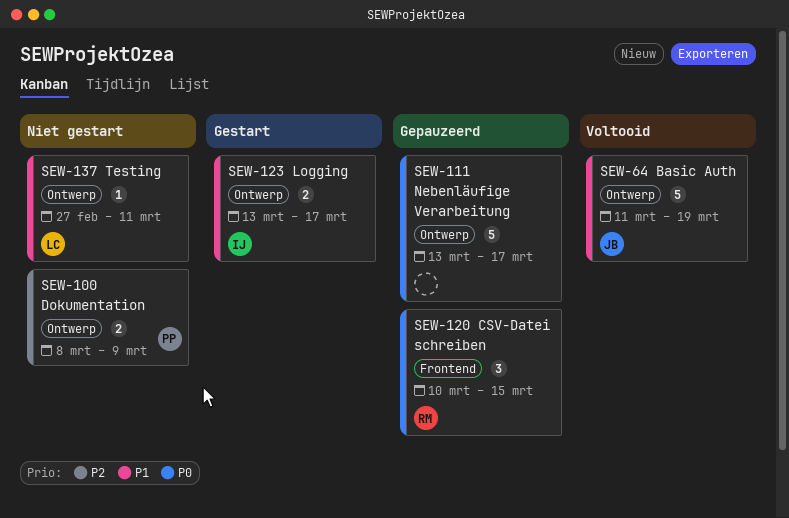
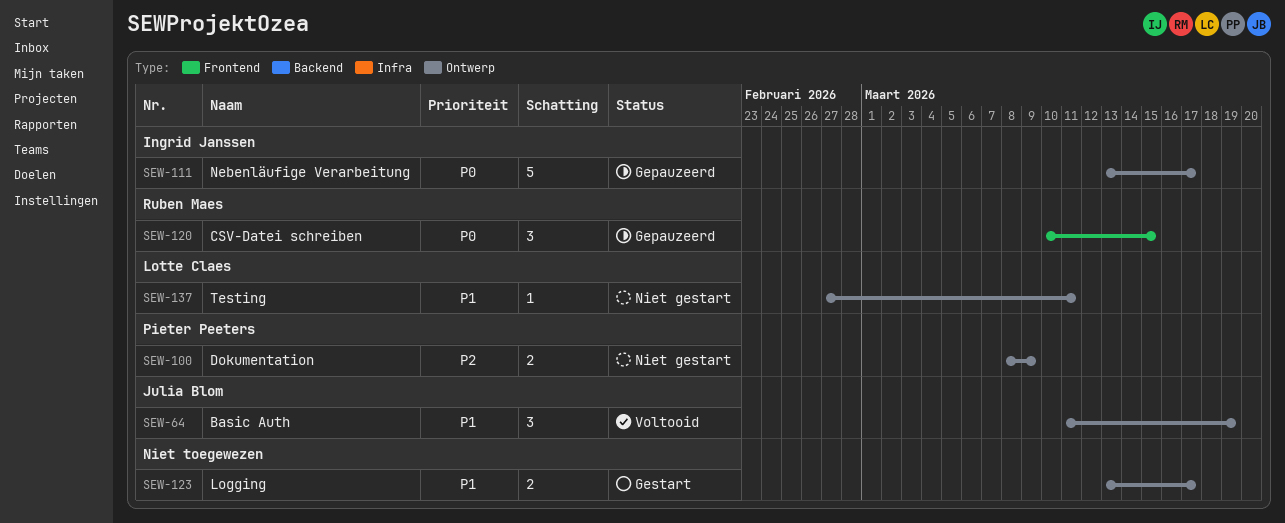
SEW-64, estimate: 5 -> 3
SEW-111, owner: none -> Ingrid Janssen
SEW-123, owner: Ingrid Janssen -> none

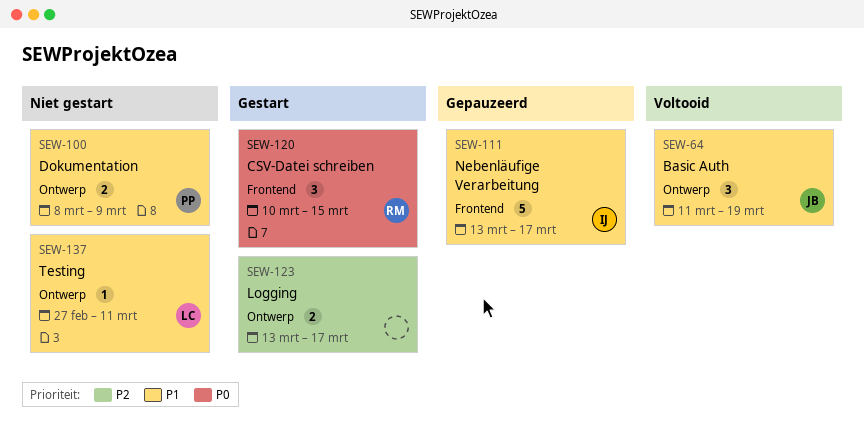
SEW-100, priority: P2 -> P1
SEW-111, priority: P0 -> P1
SEW-111, label: Ontwerp -> Frontend
SEW-120, status: Gepauzeerd -> Gestart
SEW-123, priority: P1 -> P2

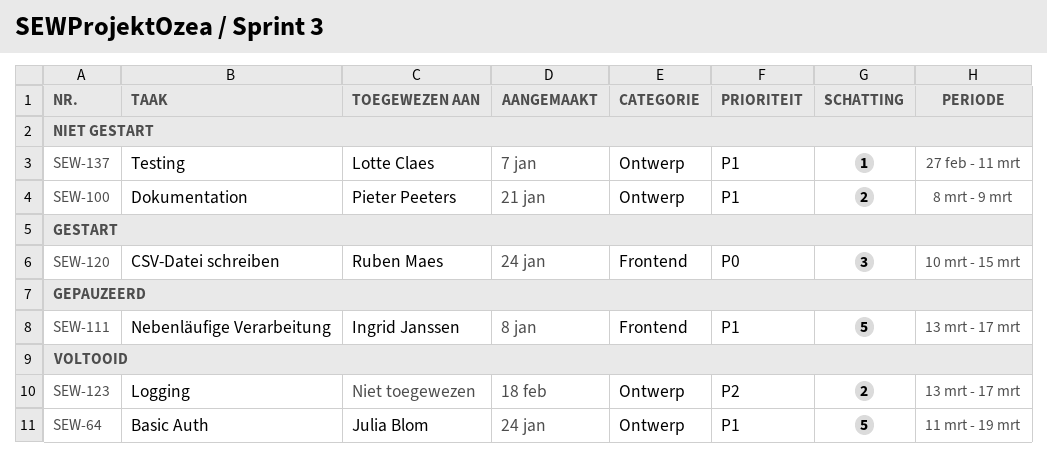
SEW-64, estimate: 3 -> 5
SEW-123, status: Gestart -> Voltooid

